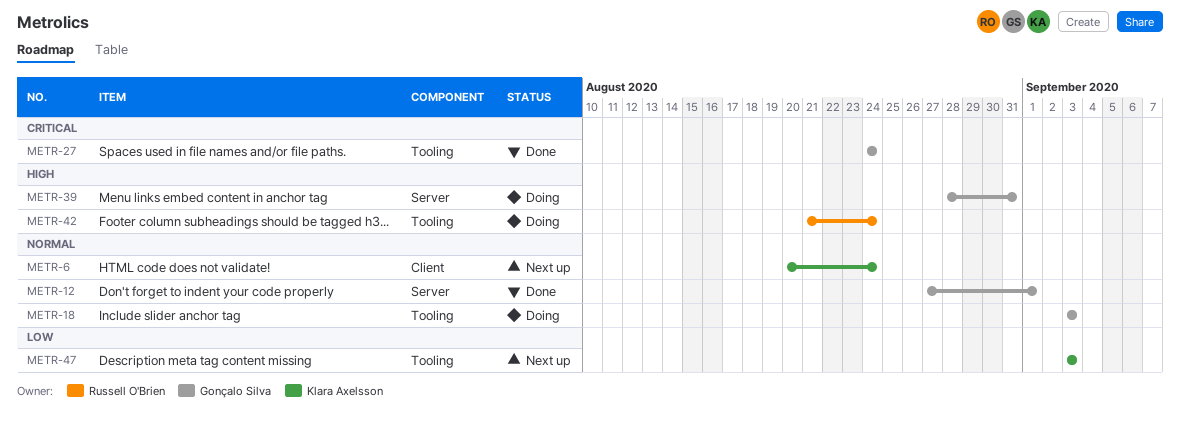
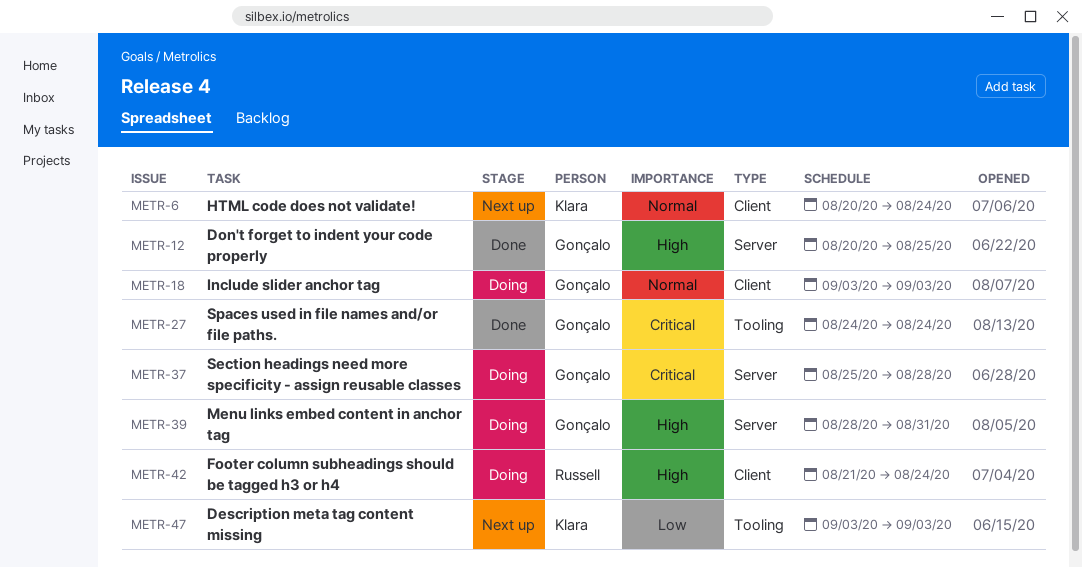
METR-12, priority: Normal -> High
METR-12, start: Aug 27 -> Aug 20
METR-12, due: Sep 1 -> Aug 25
METR-18, label: Tooling -> Client
METR-37: none -> present
METR-42, label: Tooling -> Client

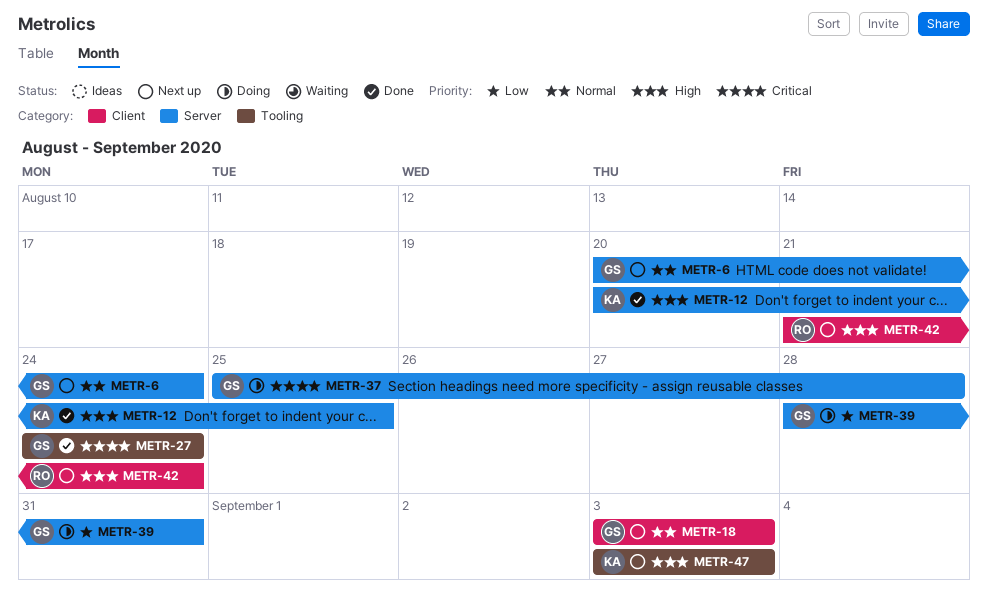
METR-6, owner: Klara -> Gonçalo
METR-6, label: Client -> Server
METR-12, owner: Gonçalo -> Klara
METR-18, status: Doing -> Next up
METR-39, priority: High -> Low
METR-42, status: Doing -> Next up
METR-47, priority: Low -> High

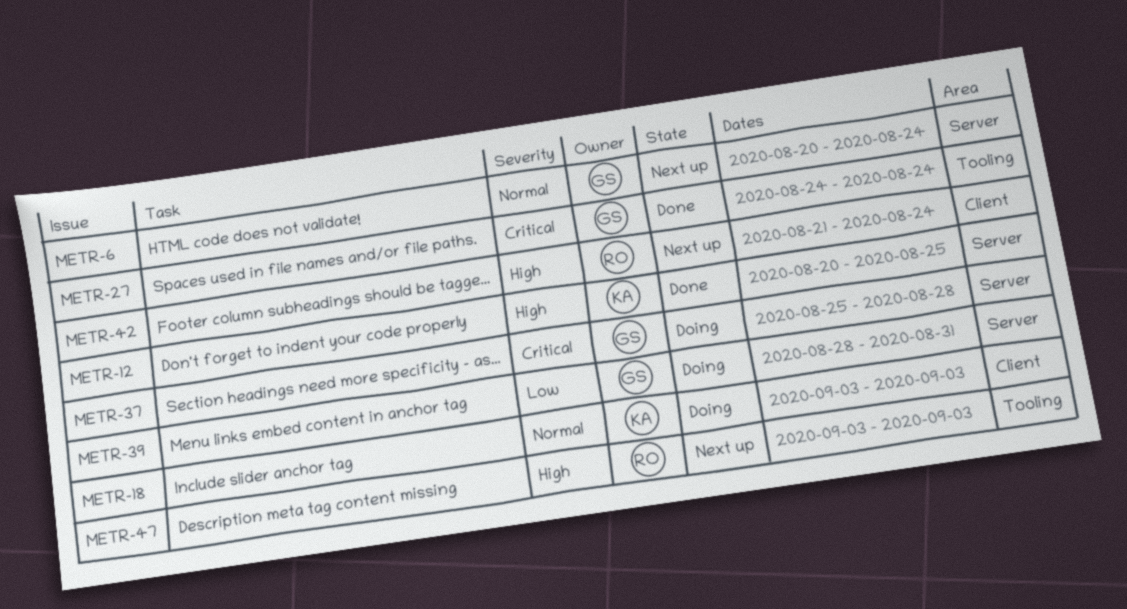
METR-18, status: Next up -> Doing
METR-18, owner: GS -> KA
METR-47, owner: KA -> RO

